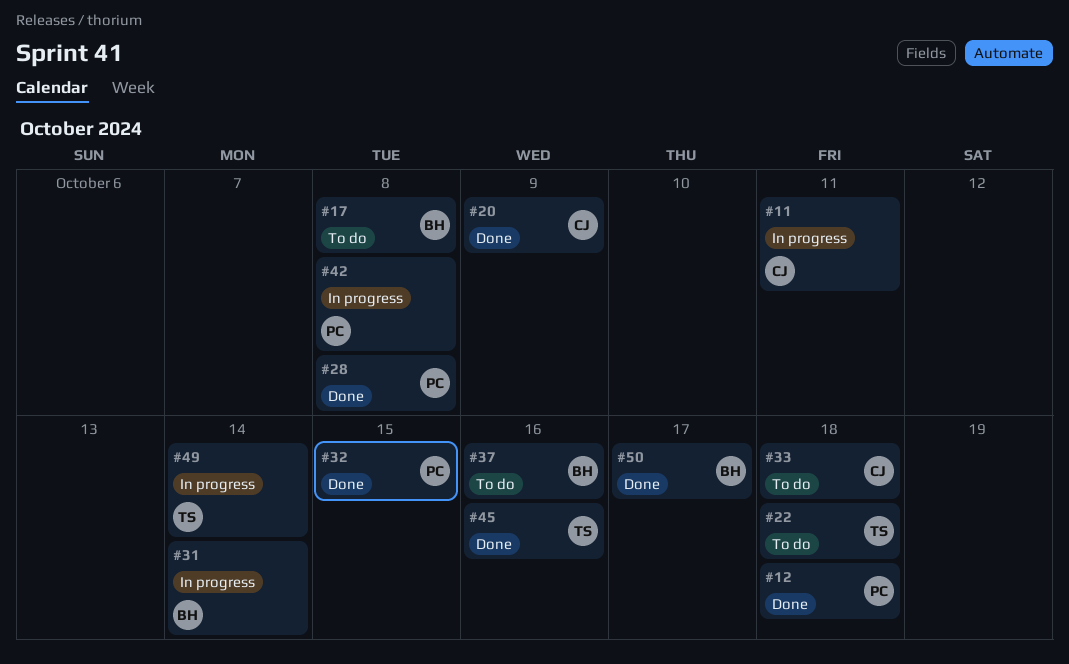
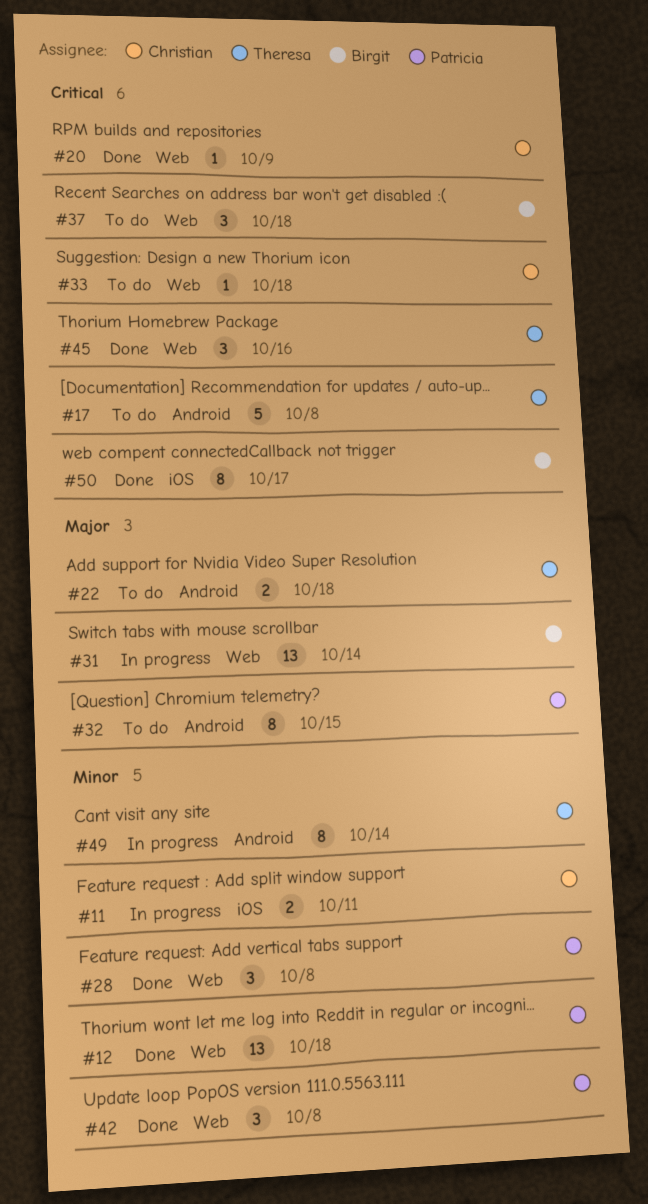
#17, owner: Birgit -> Theresa
#32, status: Done -> To do
#37, due: Oct 16 -> Oct 18
#42, status: In progress -> Done

